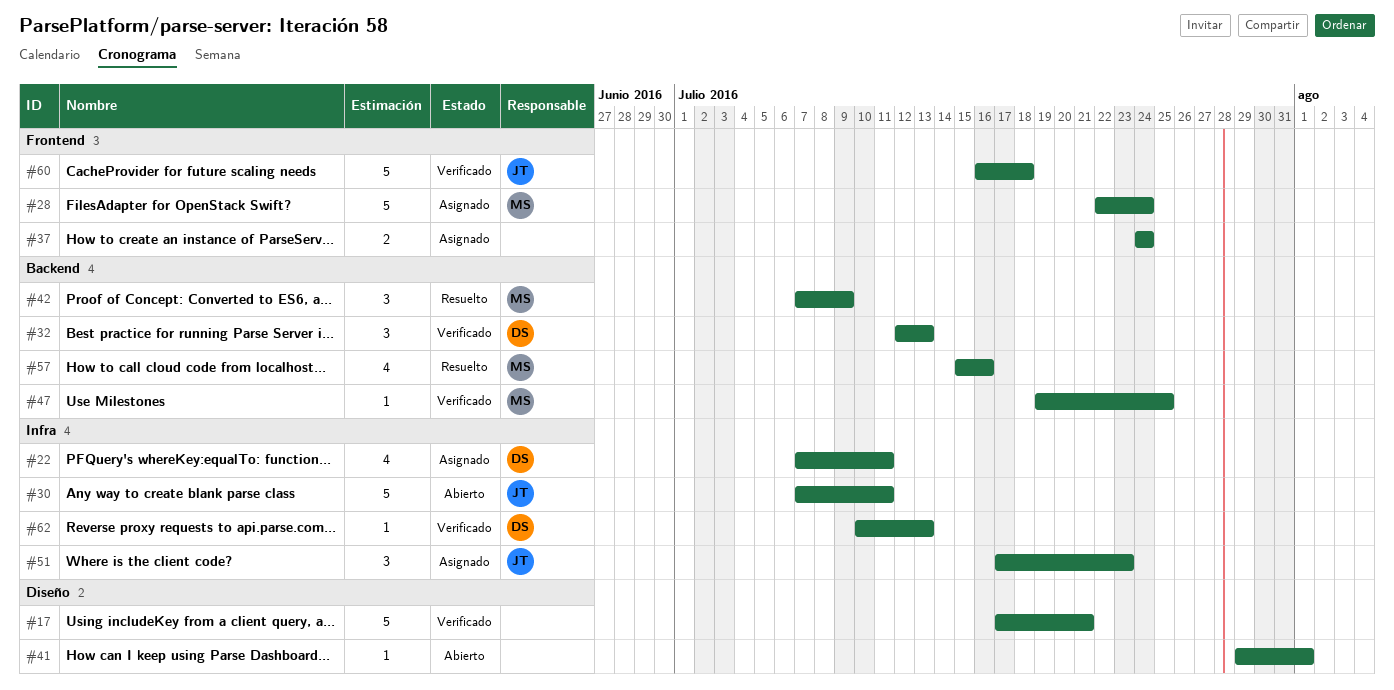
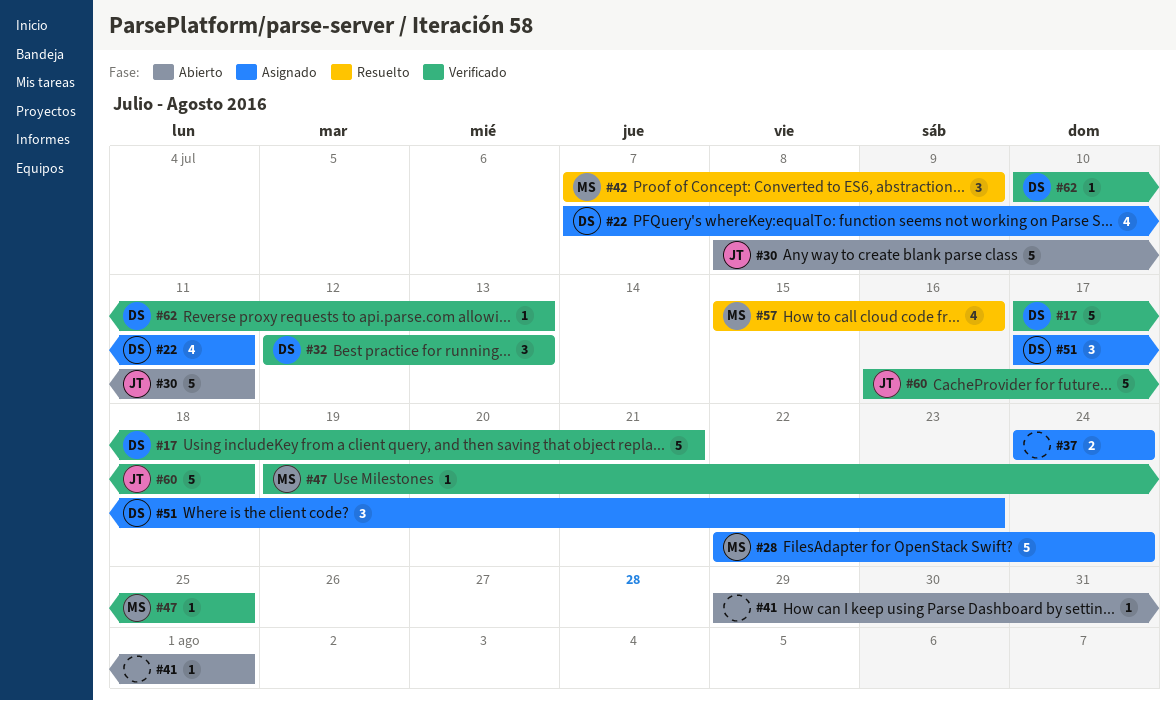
#17, owner: none -> DS
#30, start: Jul 7 -> Jul 8
#51, owner: JT -> DS

